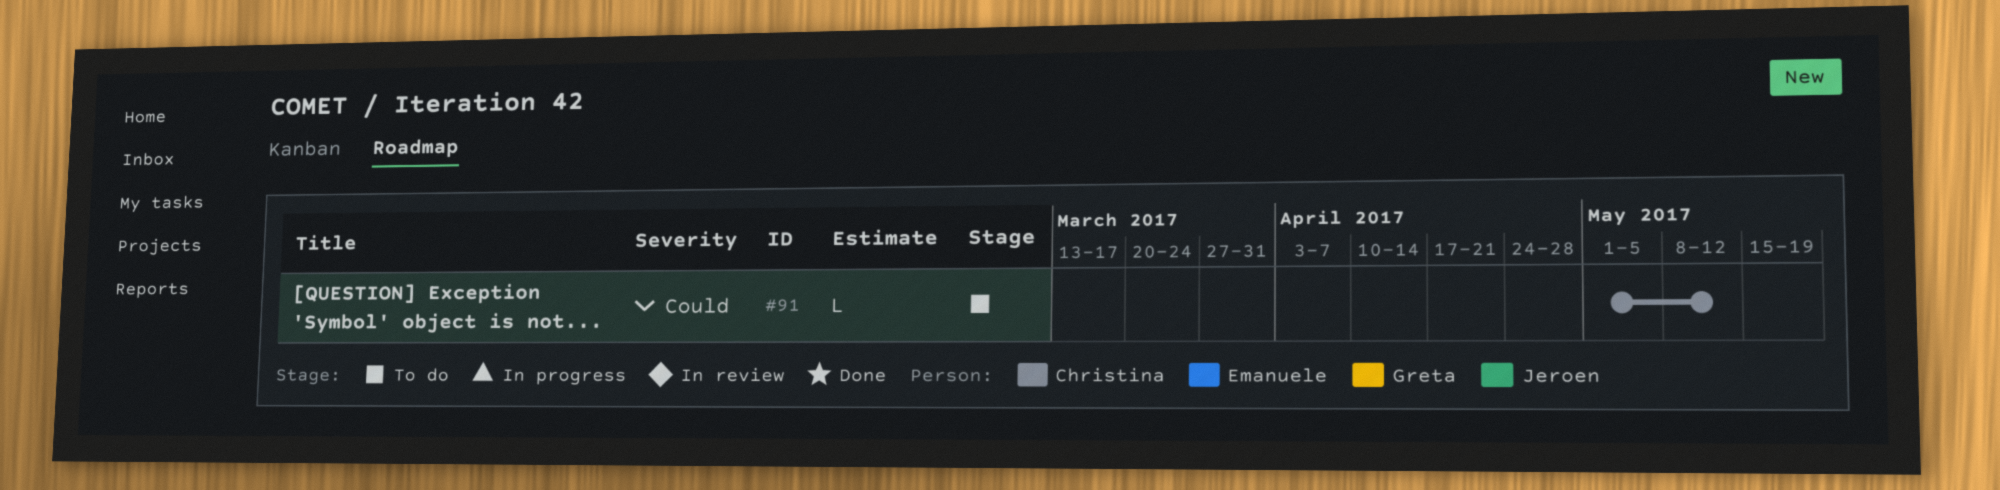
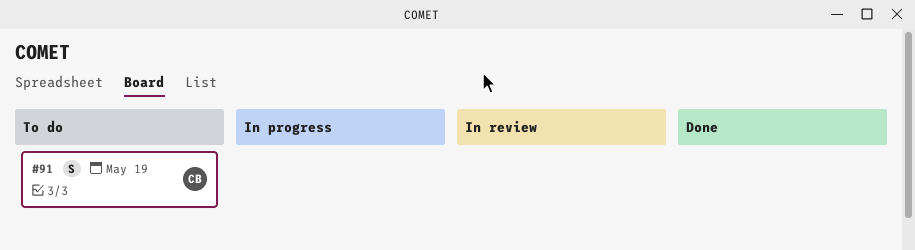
#91, estimate: L -> S
#91, due: May 12 -> May 19

